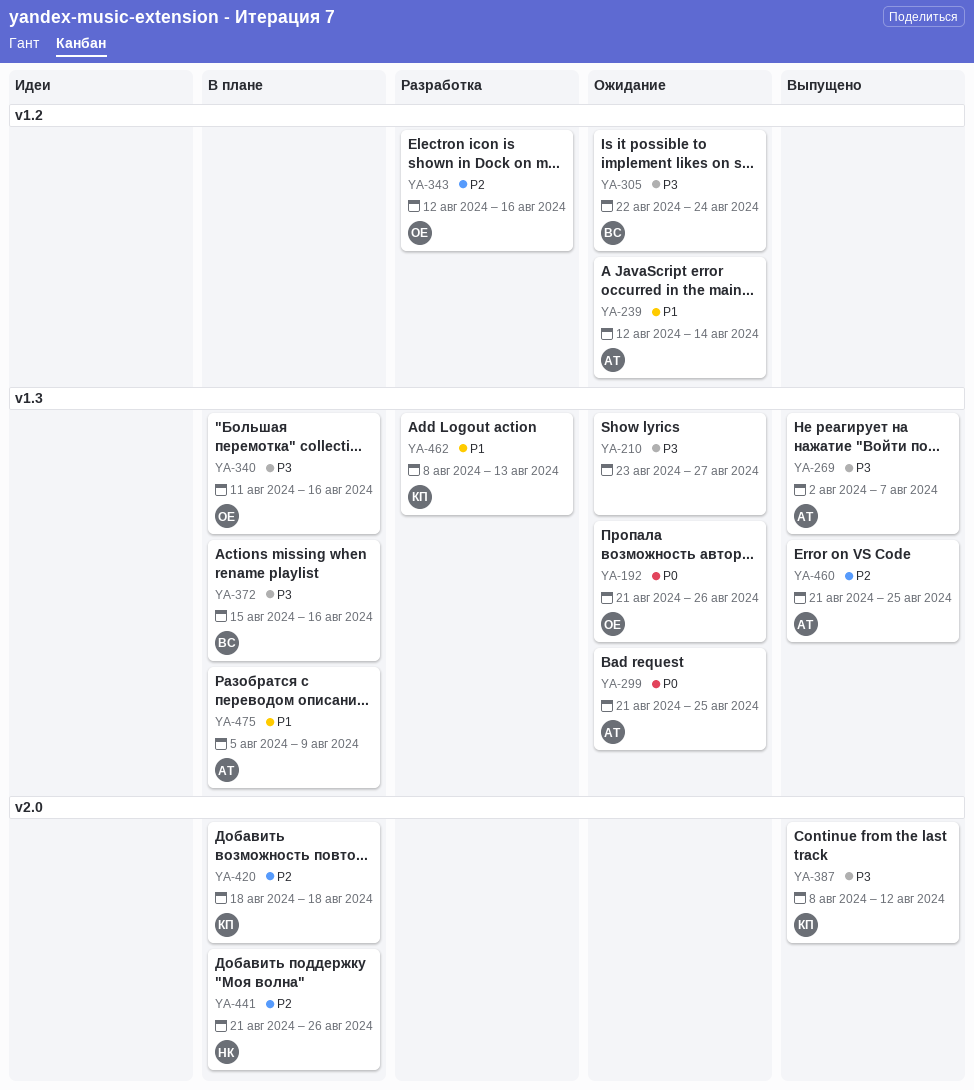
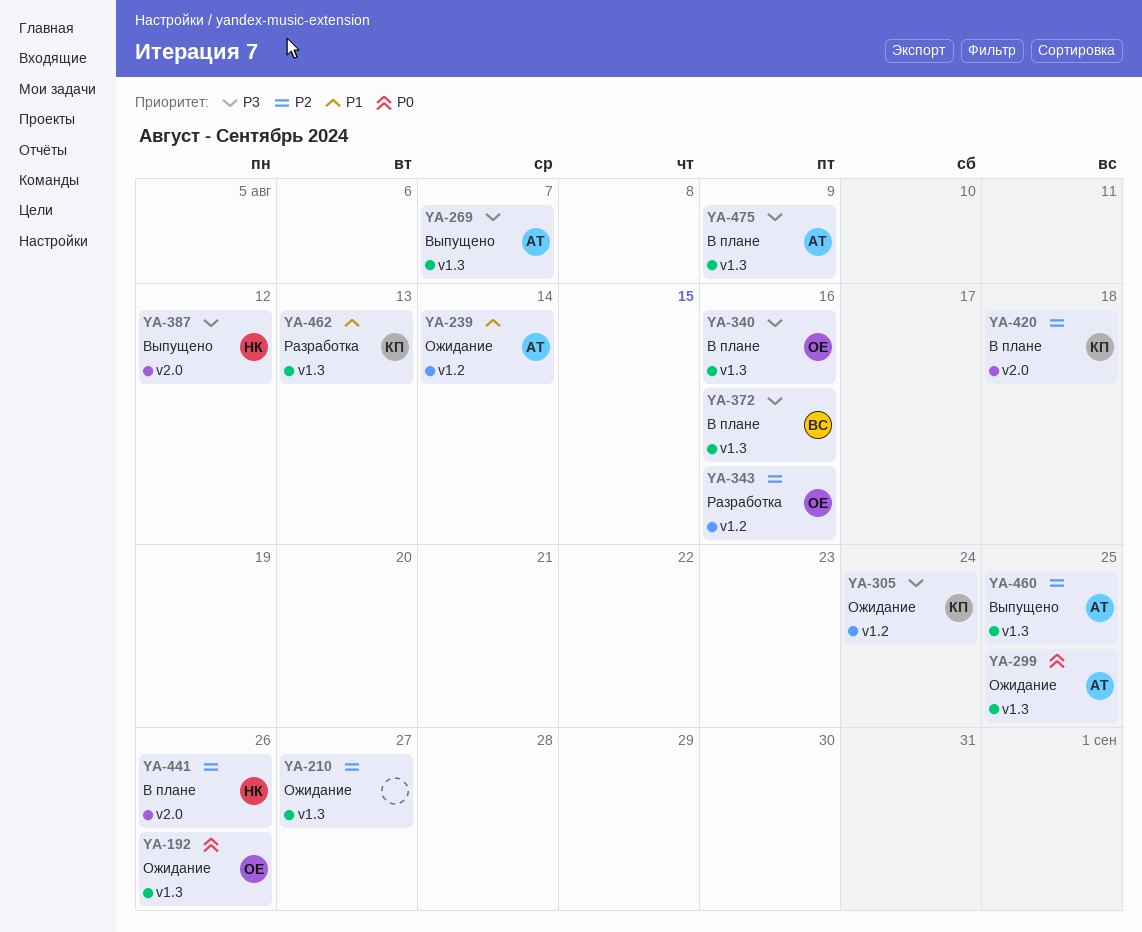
YA-210, priority: P3 -> P2
YA-305, owner: ВС -> КП
YA-387, owner: КП -> НК
YA-475, priority: P1 -> P3

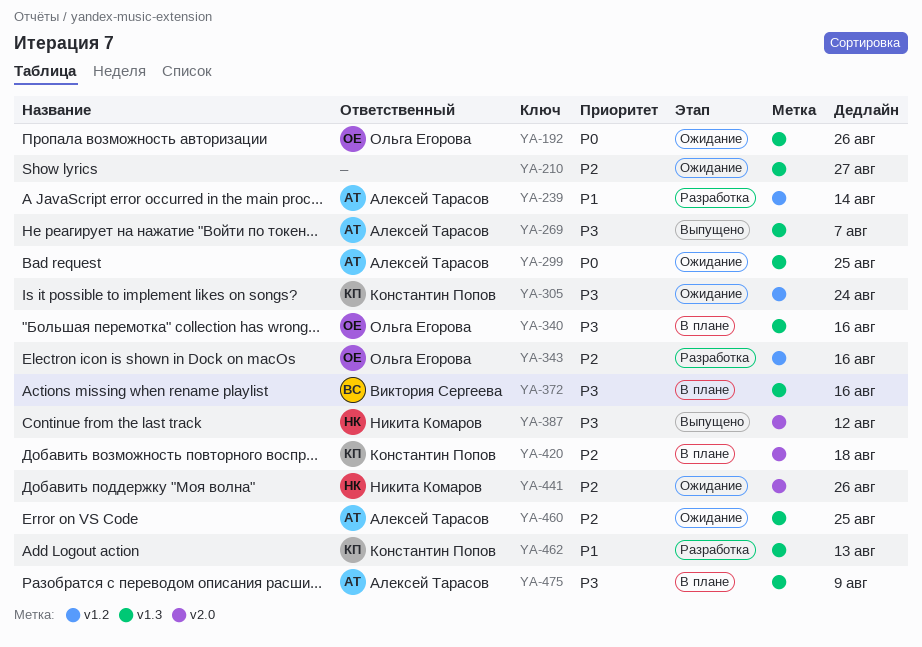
YA-239, status: Ожидание -> Разработка
YA-441, status: В плане -> Ожидание
YA-460, status: Выпущено -> Ожидание

